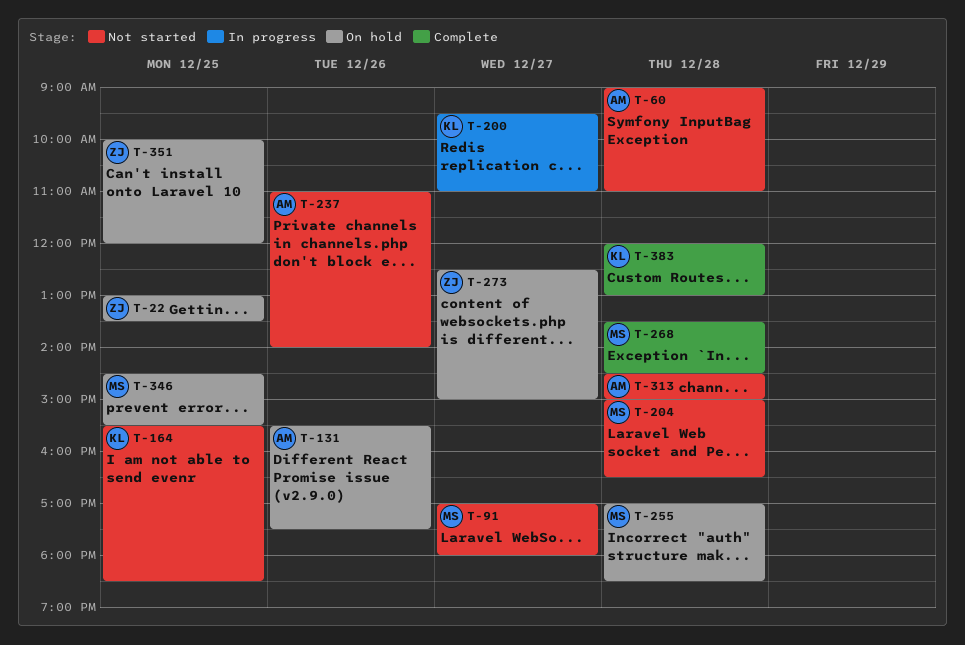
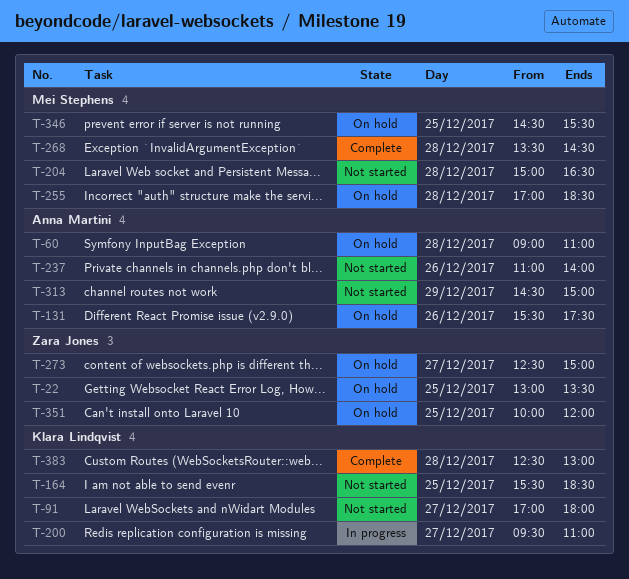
T-60, status: Not started -> On hold
T-91, owner: Mei Stephens -> Klara Lindqvist
T-313, day: Dec 28 -> Dec 29
T-383, begins: 12:00 -> 12:30

